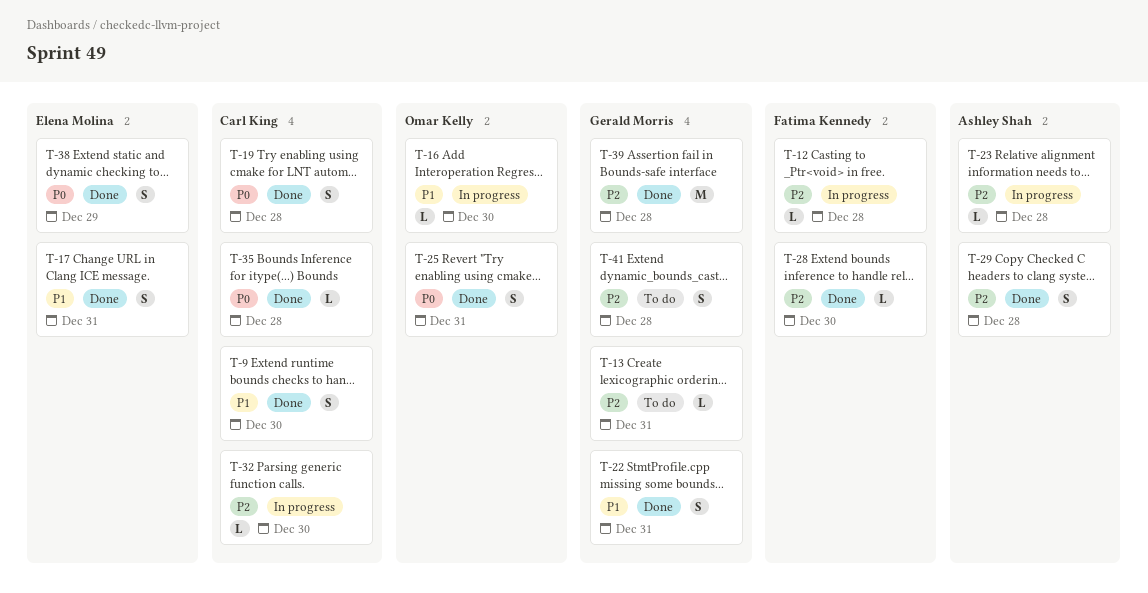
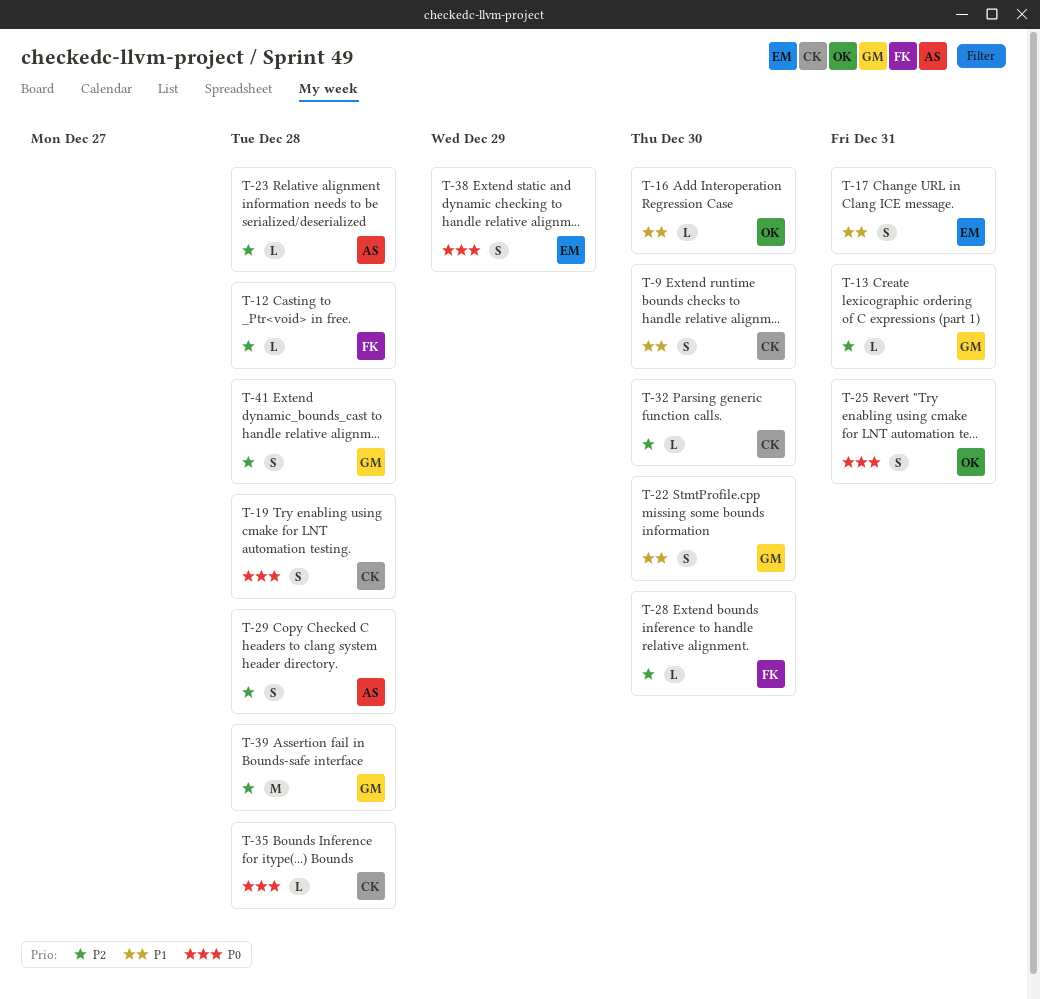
T-22, due: Dec 31 -> Dec 30

